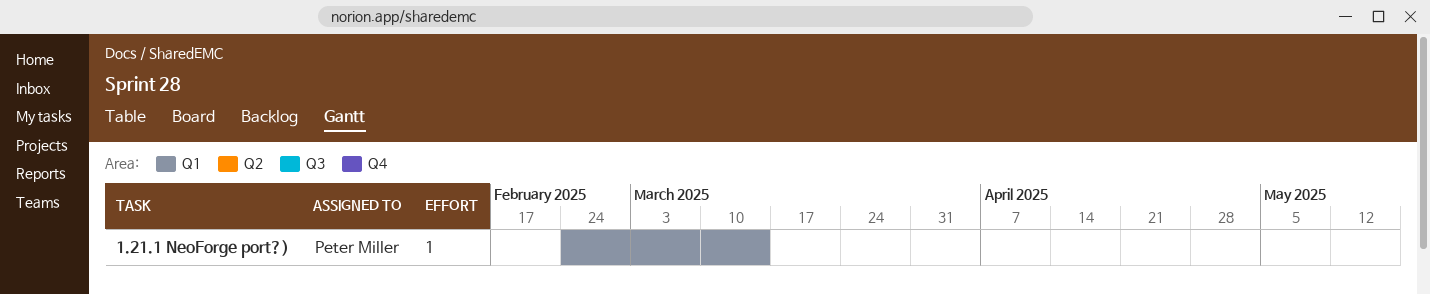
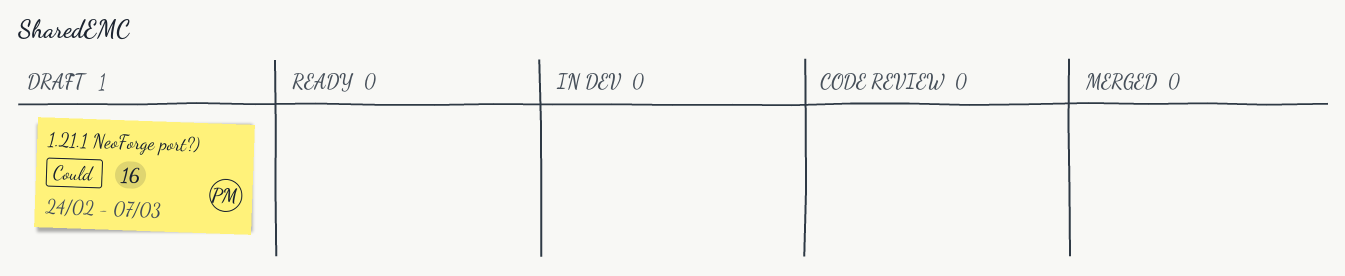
1.21.1 NeoForge port?), estimate: 1 -> 16
1.21.1 NeoForge port?), due: Mar 14 -> Mar 7

